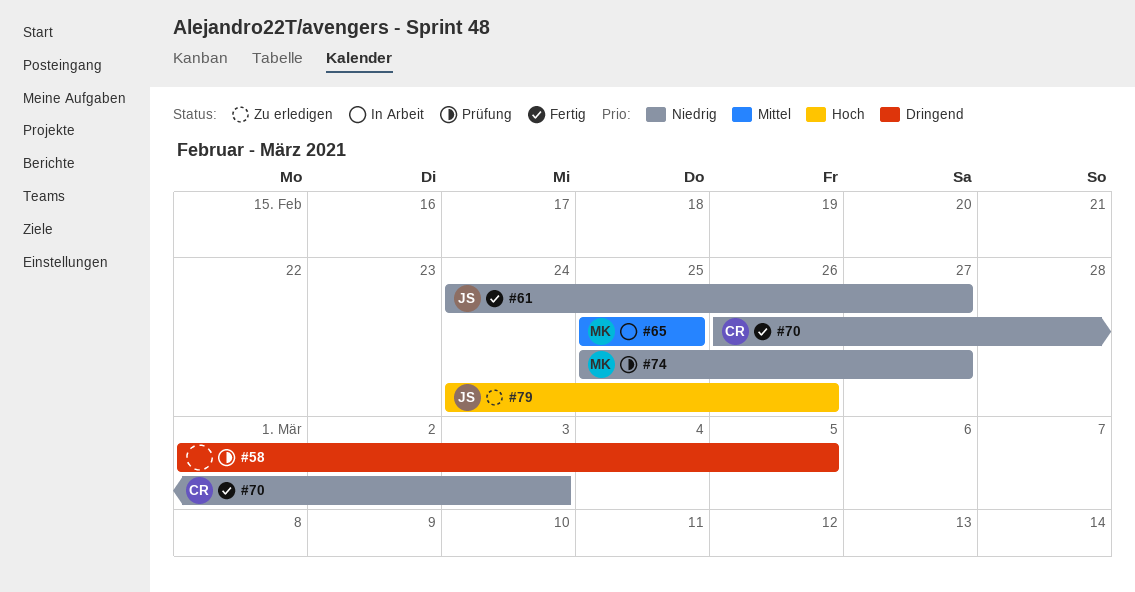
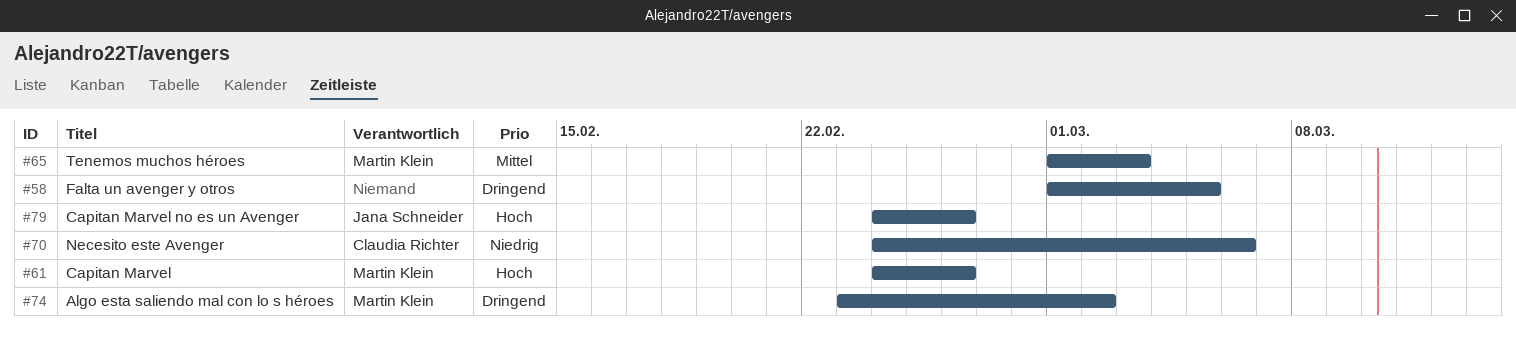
#61, owner: Jana Schneider -> Martin Klein
#61, priority: Niedrig -> Hoch
#61, due: Feb 27 -> Feb 26
#65, start: Feb 25 -> Mar 1
#65, due: Feb 25 -> Mar 3
#70, start: Feb 26 -> Feb 24
#70, due: Mar 3 -> Mar 6
#74, priority: Niedrig -> Dringend
#74, start: Feb 25 -> Feb 23
#74, due: Feb 27 -> Mar 2

